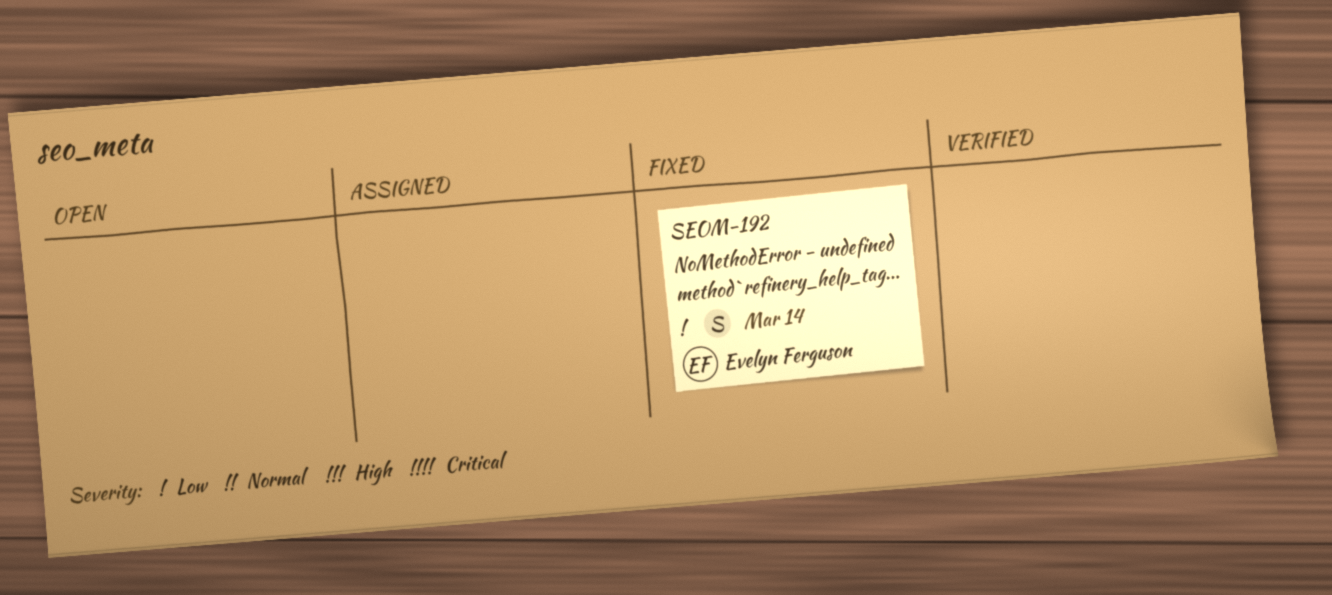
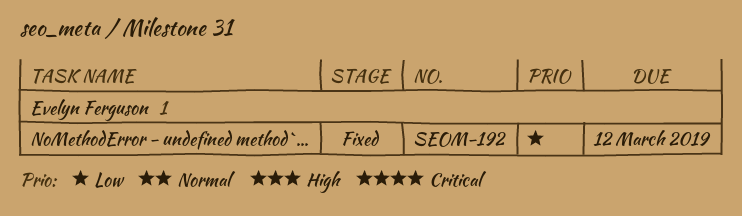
SEOM-192, due: Mar 14 -> Mar 12

